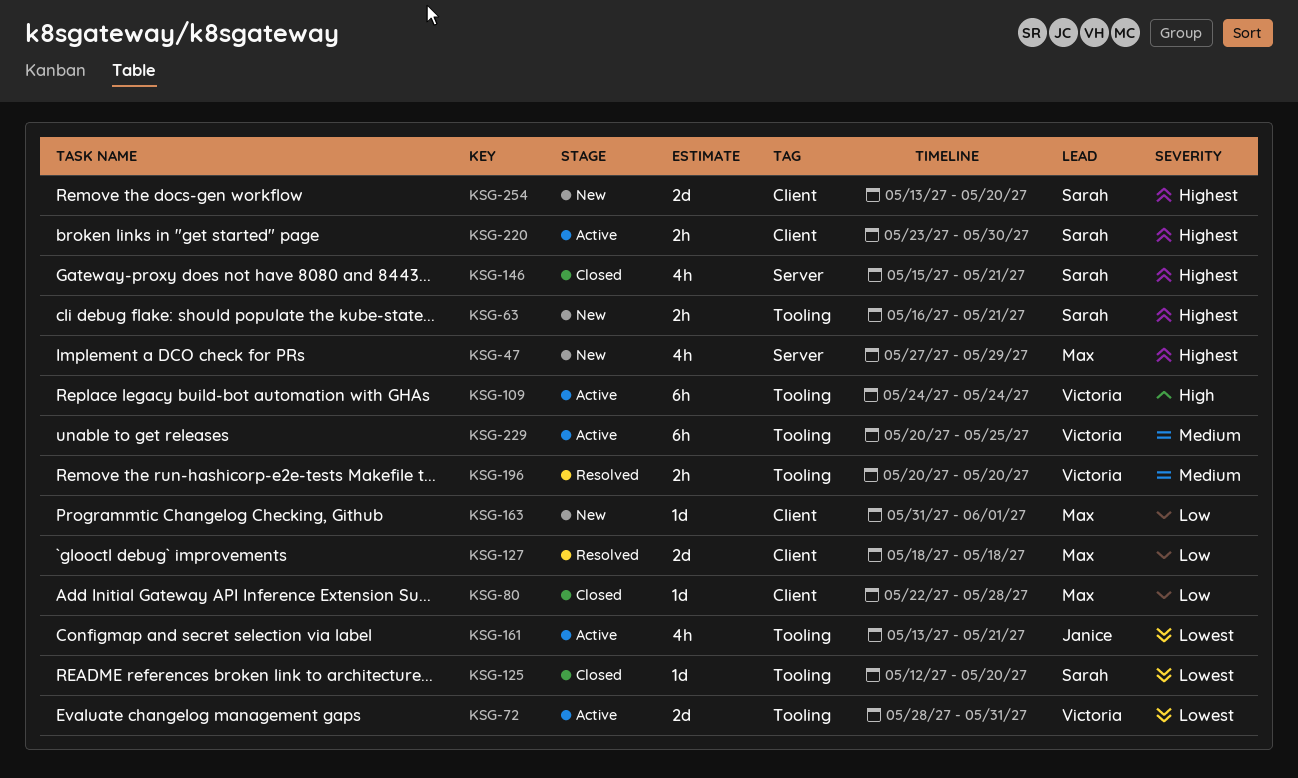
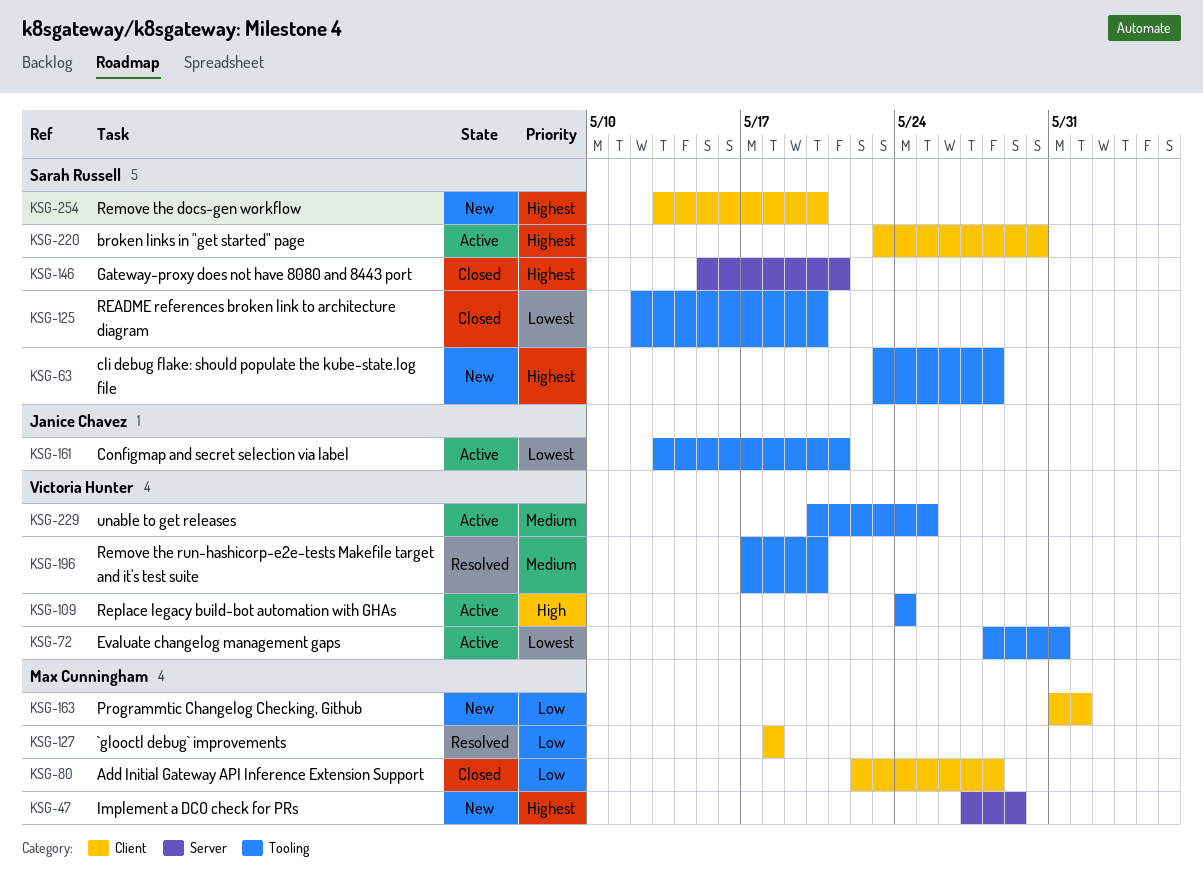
KSG-63, start: May 16 -> May 23
KSG-63, due: May 21 -> May 28
KSG-196, start: May 20 -> May 17

